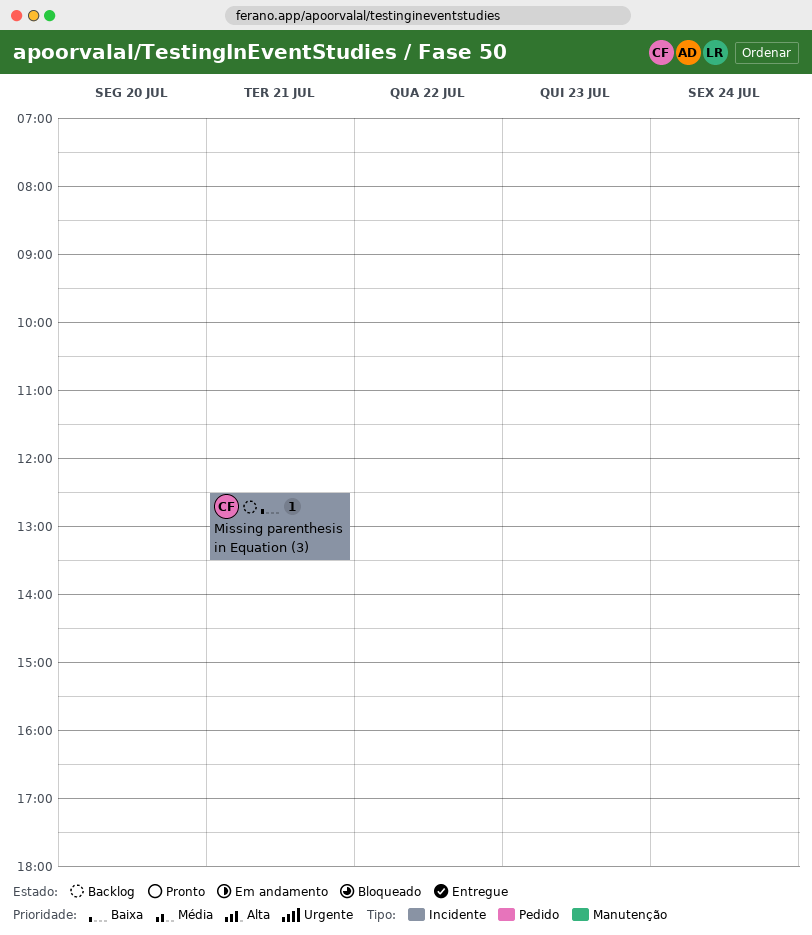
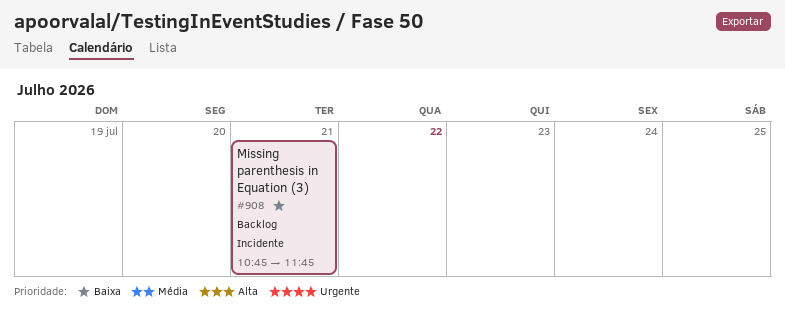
Missing parenthesis in Equation (3), begins: 12:30 -> 10:45
Missing parenthesis in Equation (3), ends: 13:30 -> 11:45

